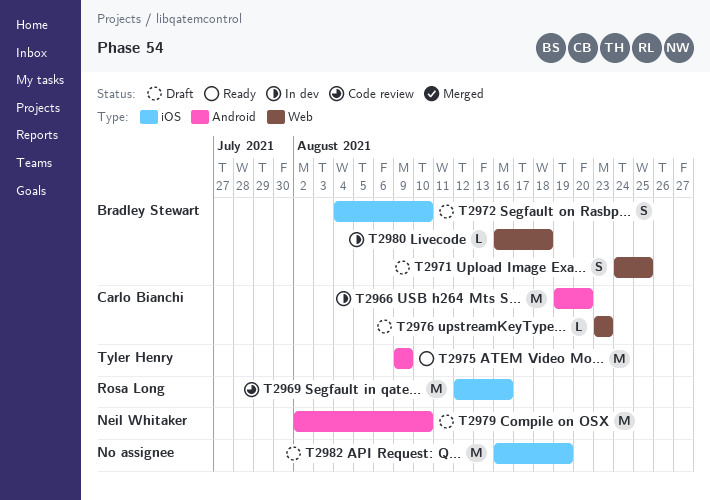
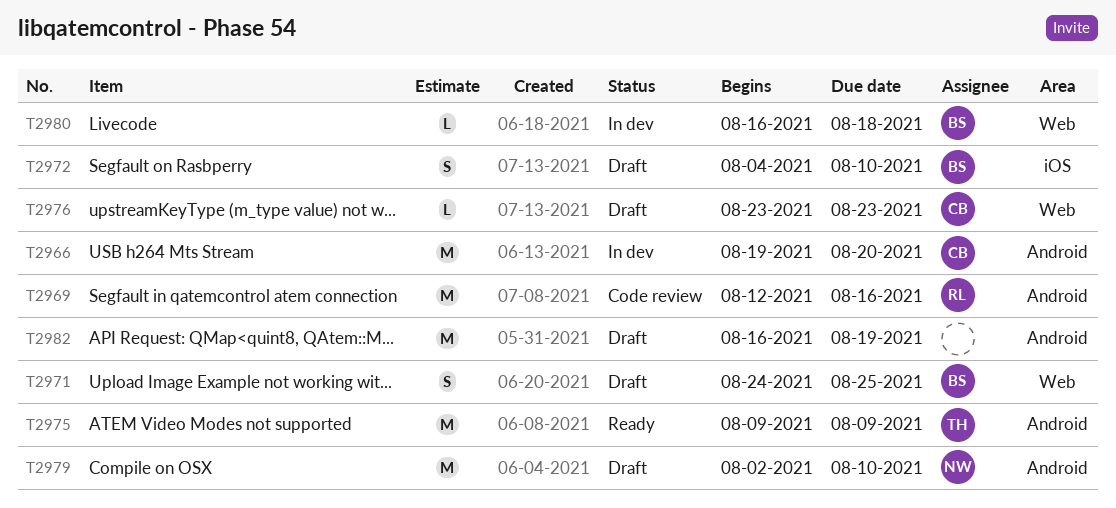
T2969, label: iOS -> Android
T2982, label: iOS -> Android

